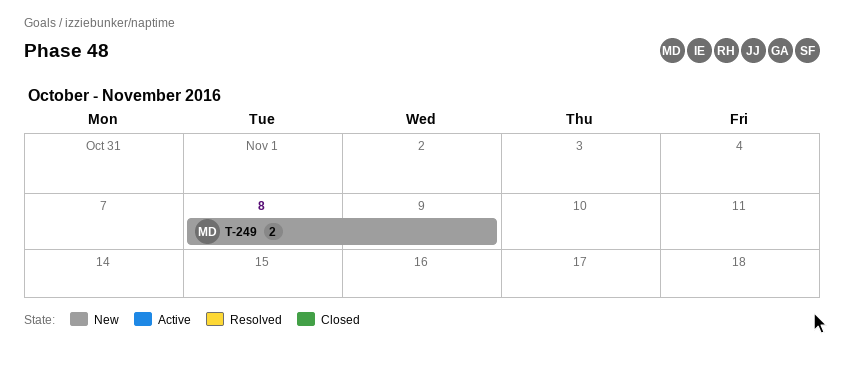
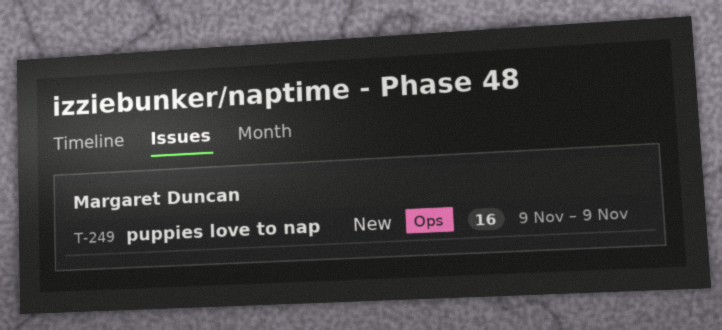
T-249, estimate: 2 -> 16
T-249, start: Nov 8 -> Nov 9

